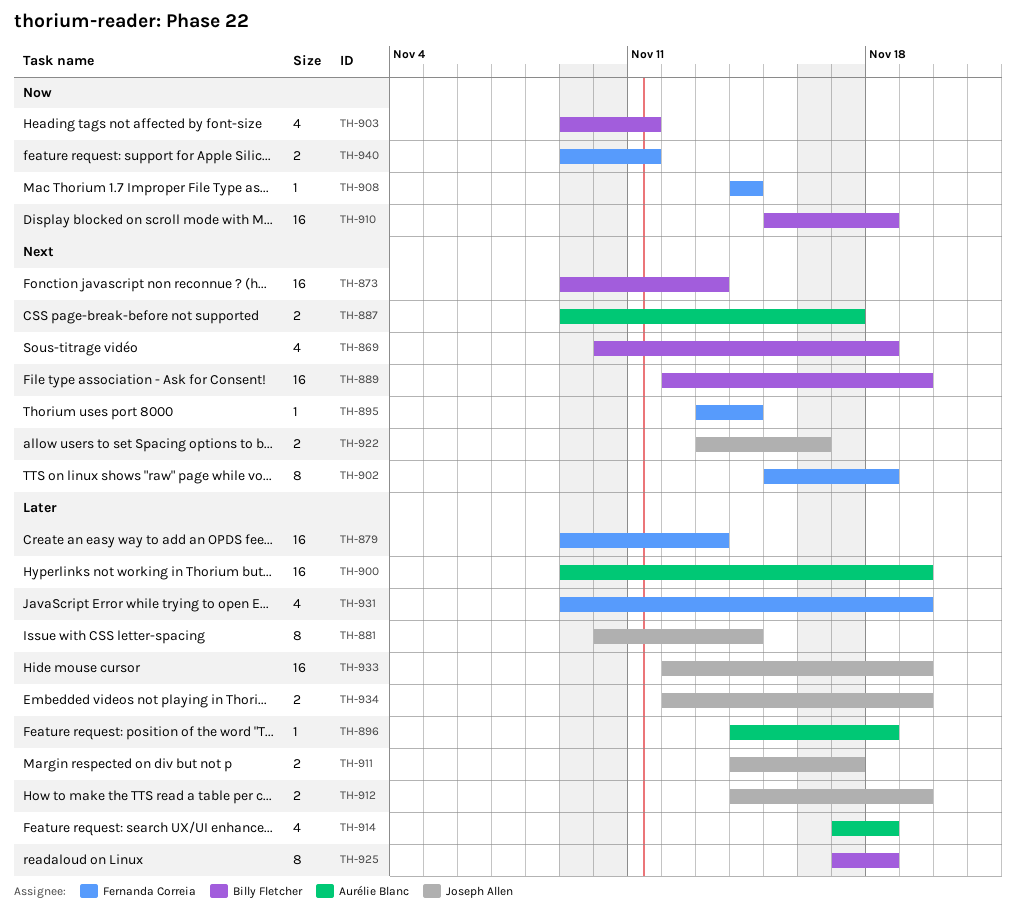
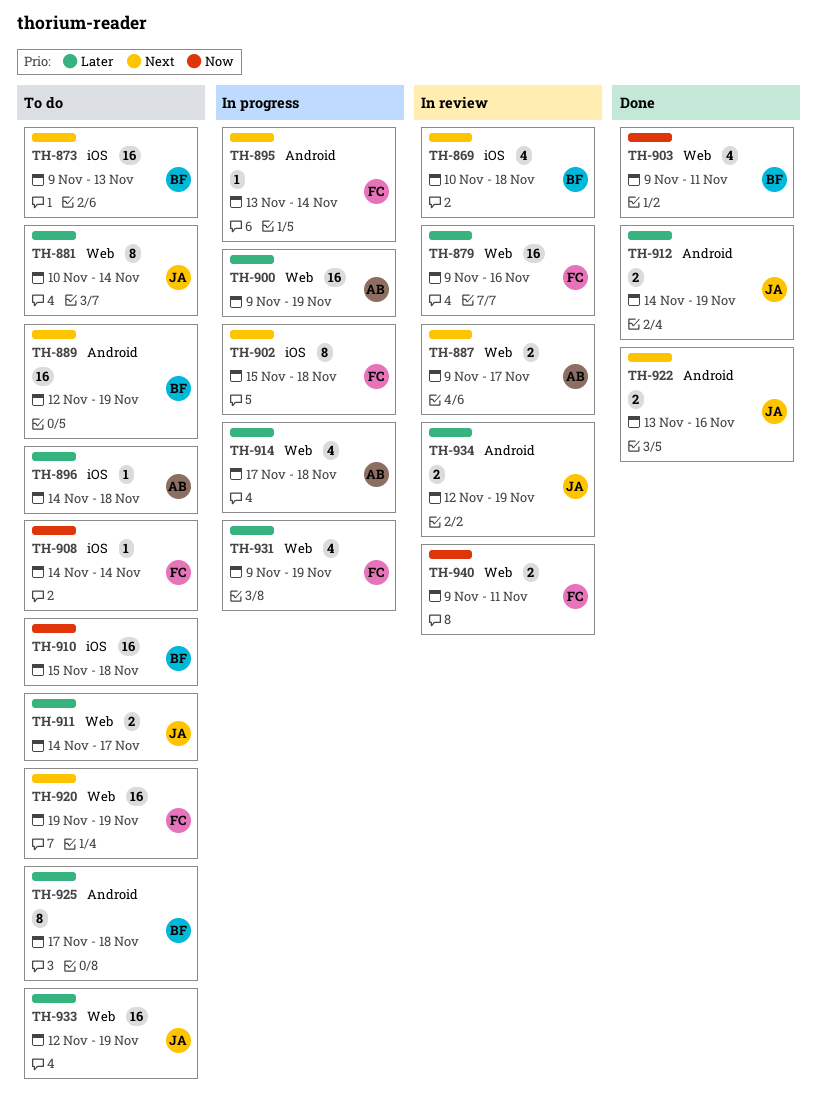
TH-879, due: Nov 13 -> Nov 16
TH-920: none -> present

